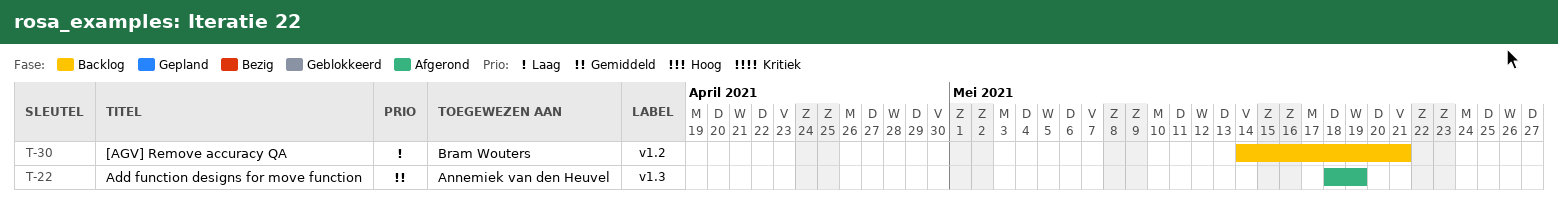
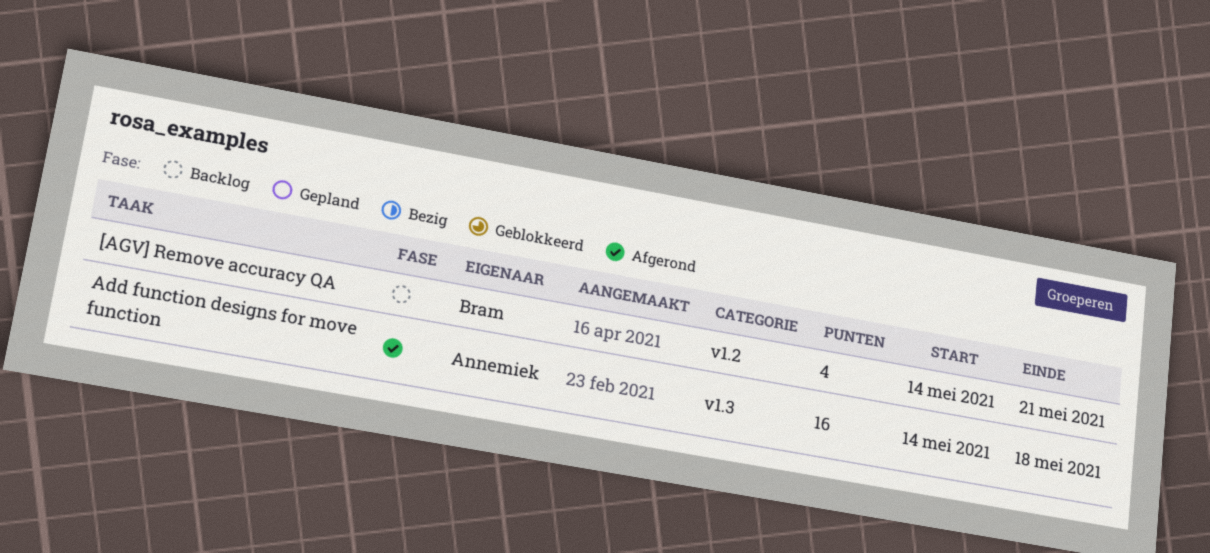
Add function designs for move function, start: May 18 -> May 14
Add function designs for move function, due: May 19 -> May 18

